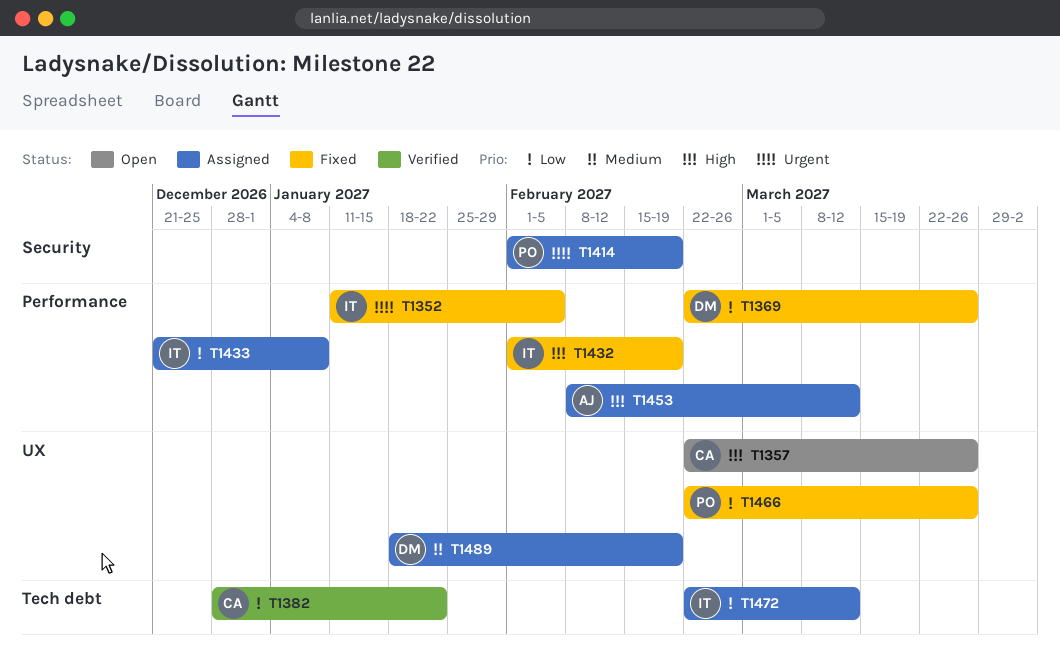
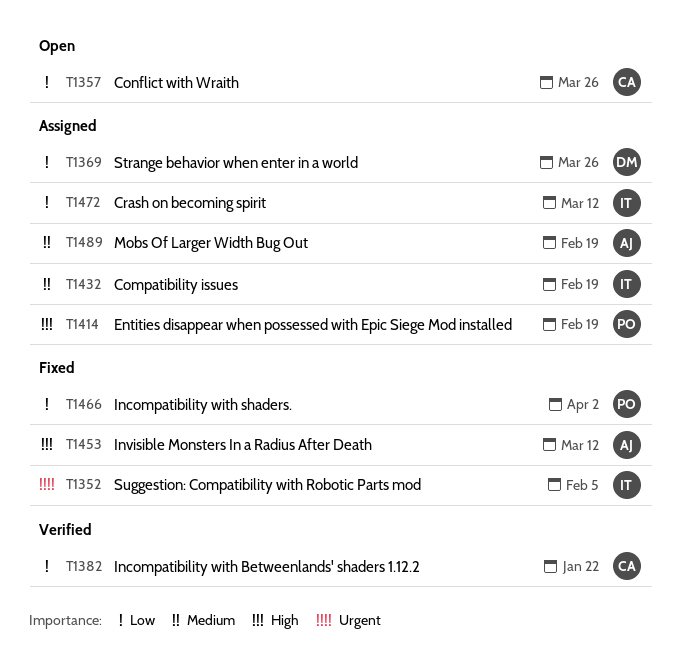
T1357, priority: High -> Low
T1369, status: Fixed -> Assigned
T1414, priority: Urgent -> High
T1432, status: Fixed -> Assigned
T1432, priority: High -> Medium
T1433: present -> none
T1453, status: Assigned -> Fixed
T1466, due: Mar 26 -> Apr 2
T1489, owner: DM -> AJ

